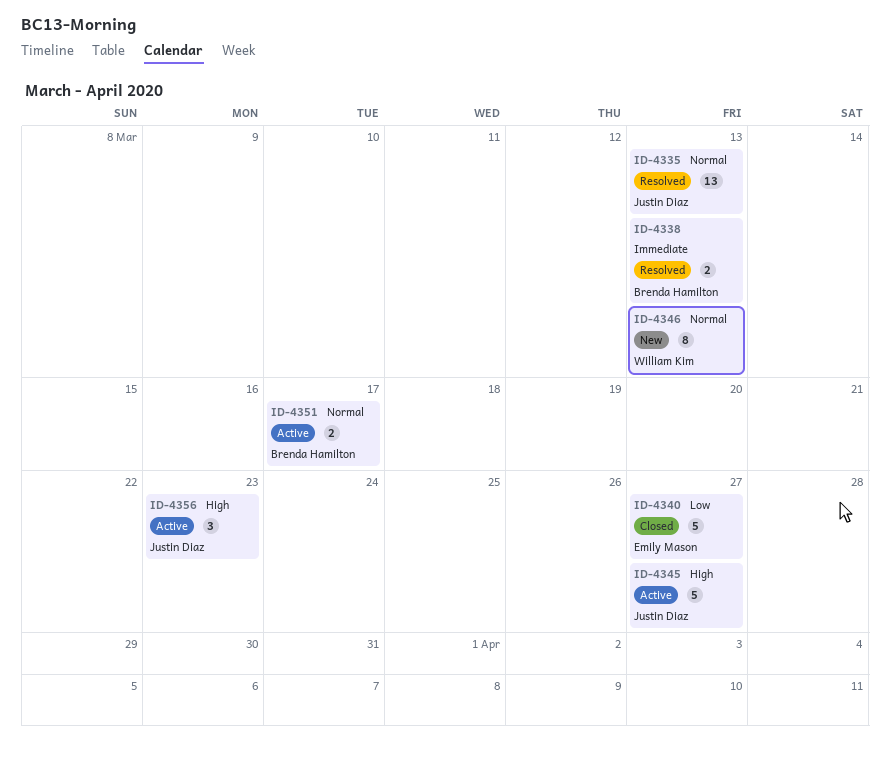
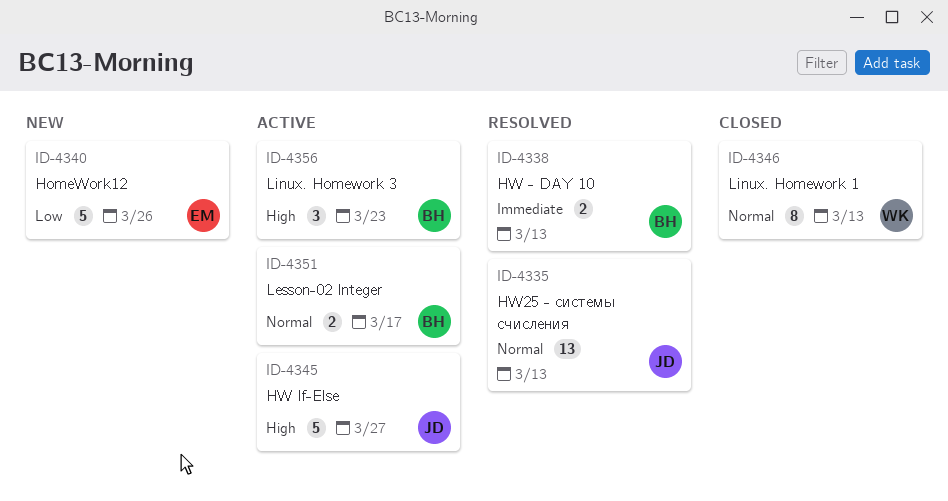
ID-4340, status: Closed -> New
ID-4340, due: Mar 27 -> Mar 26
ID-4346, status: New -> Closed
ID-4356, owner: Justin Diaz -> Brenda Hamilton

